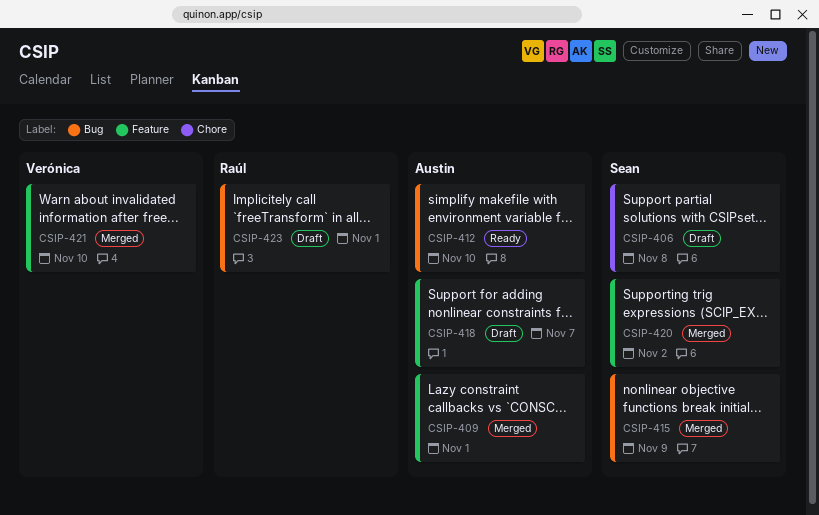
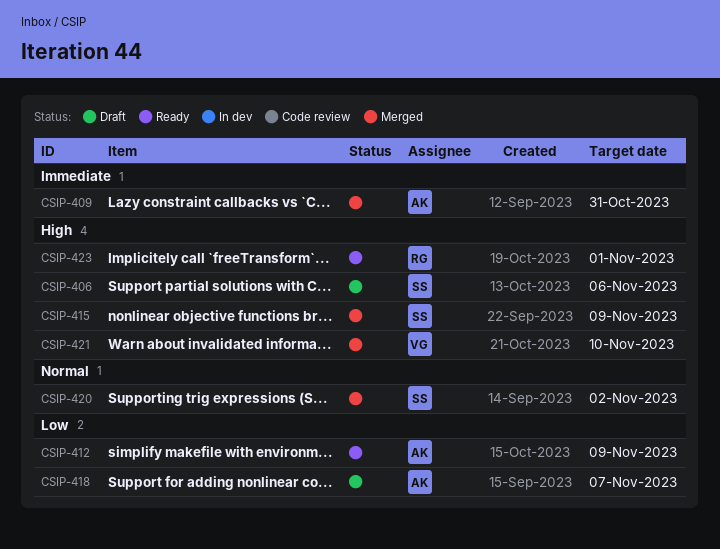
CSIP-406, due: Nov 8 -> Nov 6
CSIP-409, due: Nov 1 -> Oct 31
CSIP-412, due: Nov 10 -> Nov 9
CSIP-423, status: Draft -> Ready

